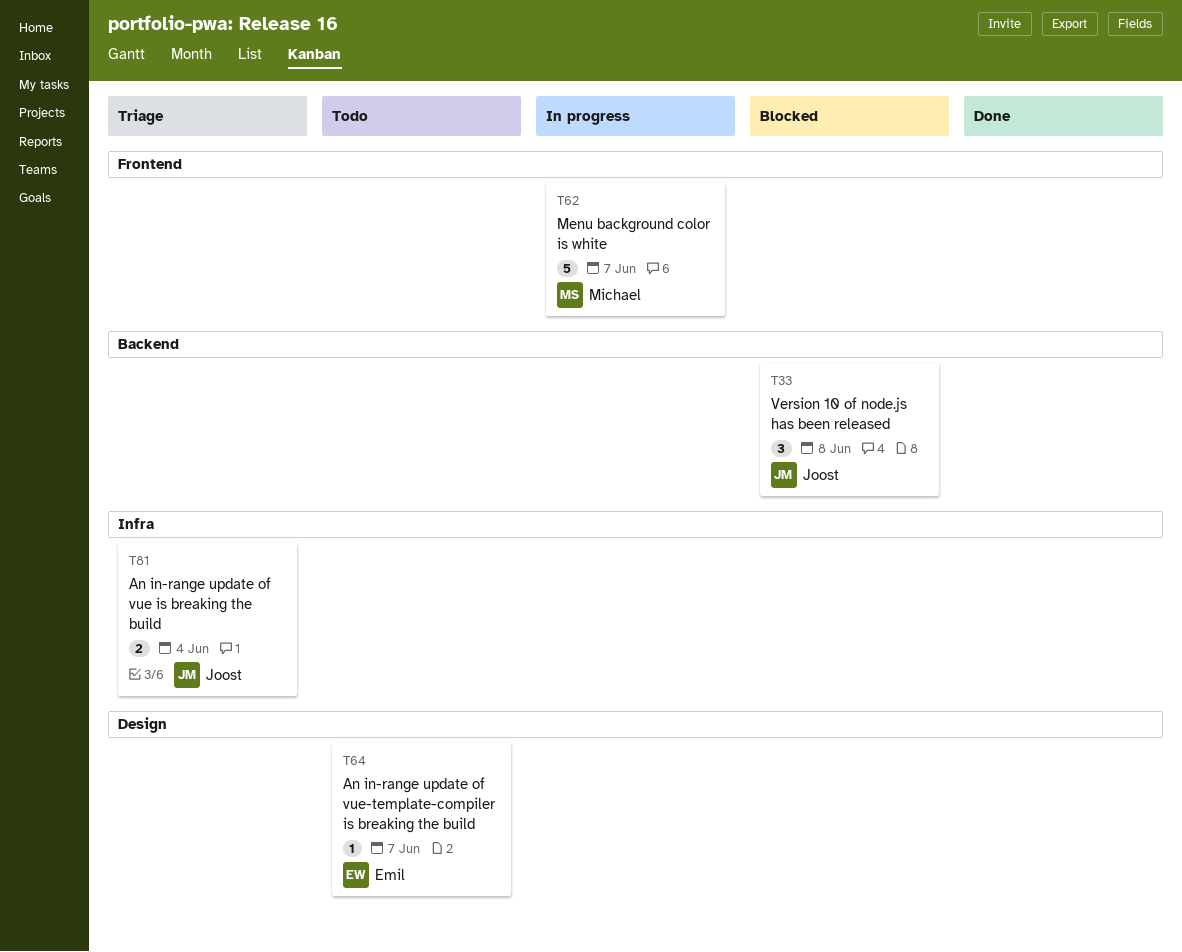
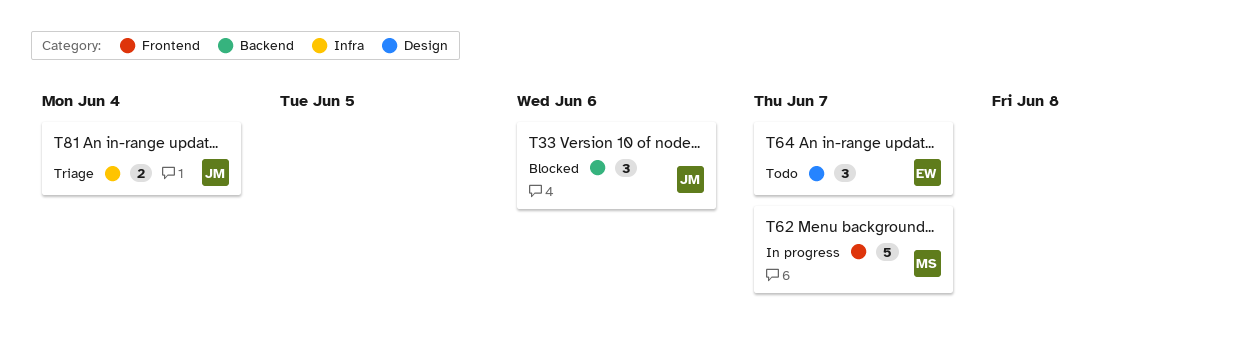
T33, due: Jun 8 -> Jun 6
T64, estimate: 1 -> 3

